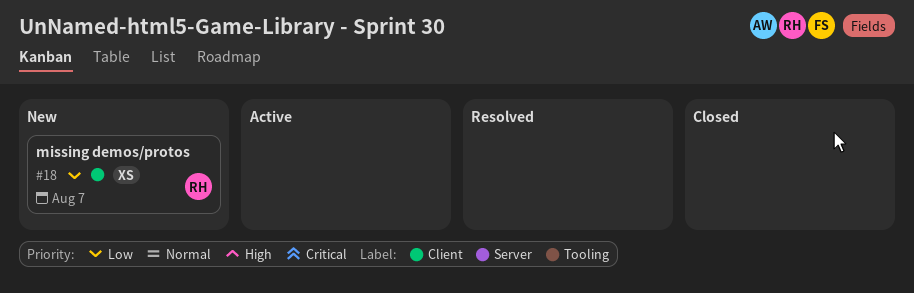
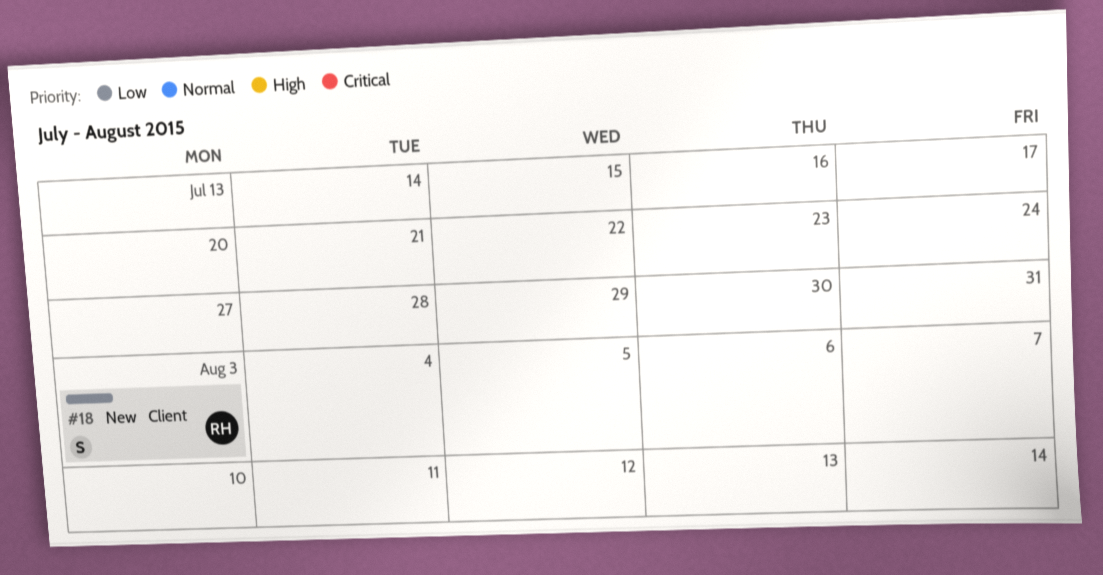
#18, estimate: XS -> S
#18, due: Aug 7 -> Aug 3

